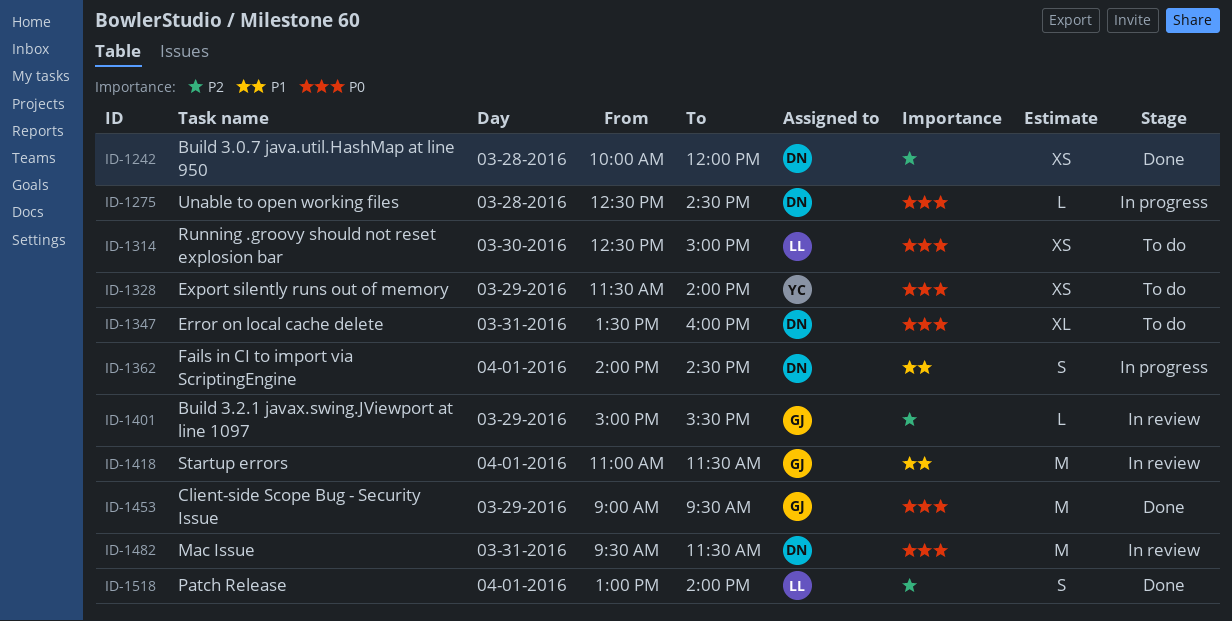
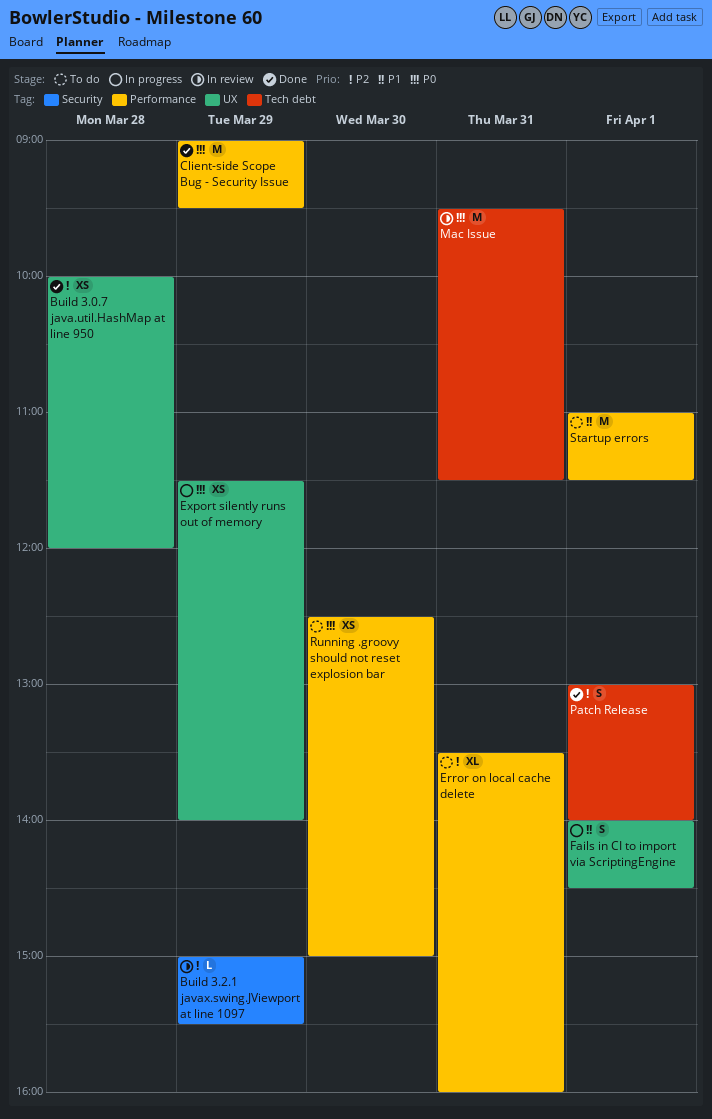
Error on local cache delete, priority: P0 -> P2
Export silently runs out of memory, status: To do -> In progress
Startup errors, status: In review -> To do
Unable to open working files: present -> none

